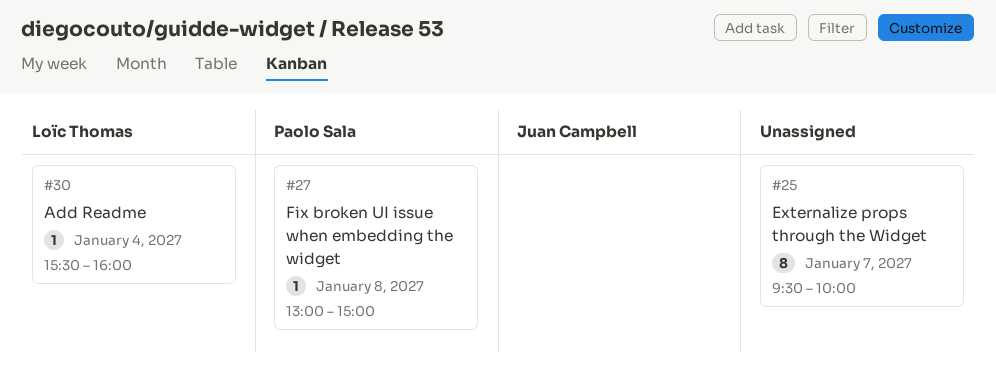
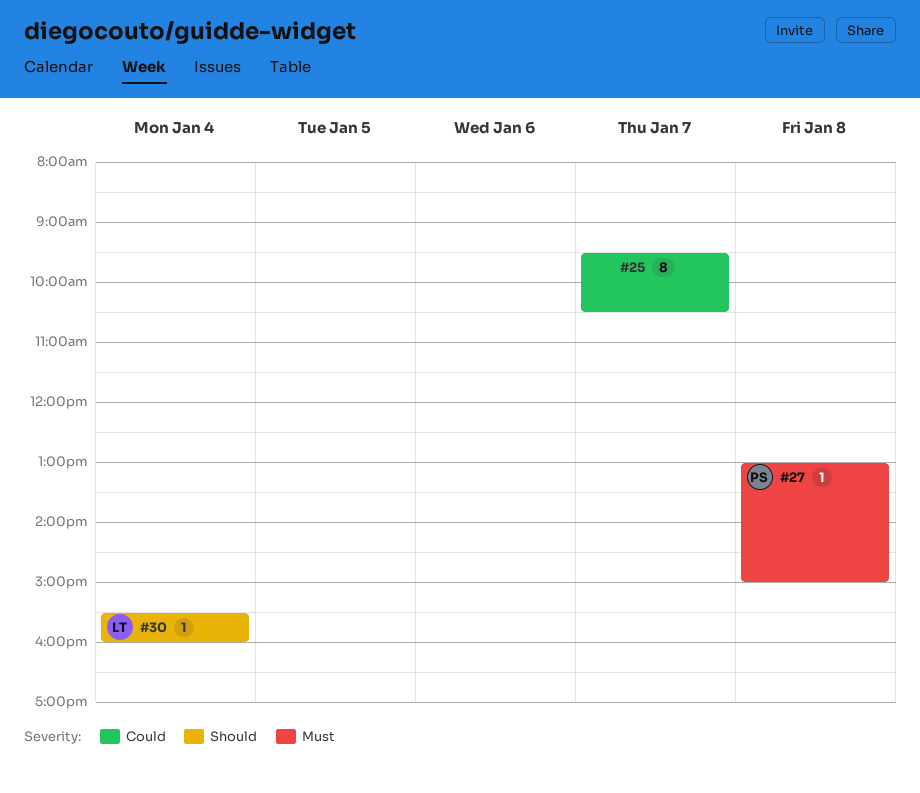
#25, ends: 10:00 -> 10:30

